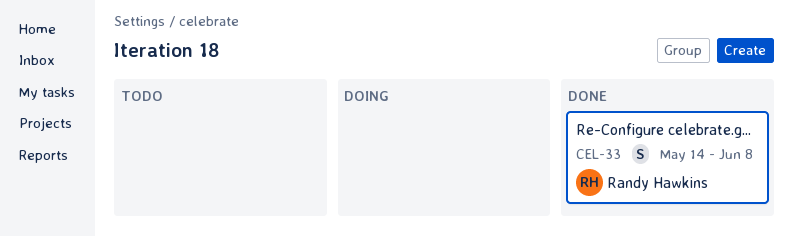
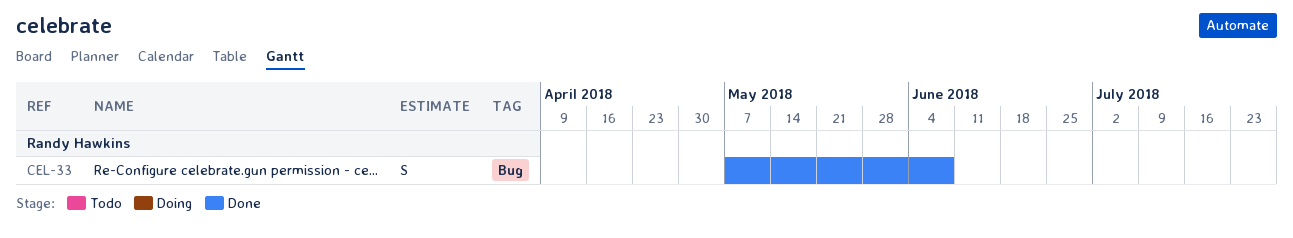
CEL-33, start: May 14 -> May 7

